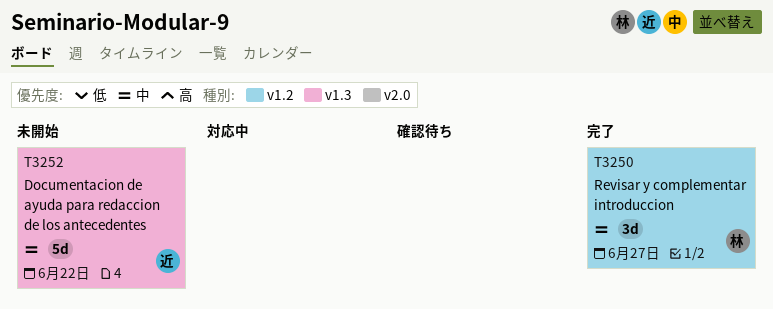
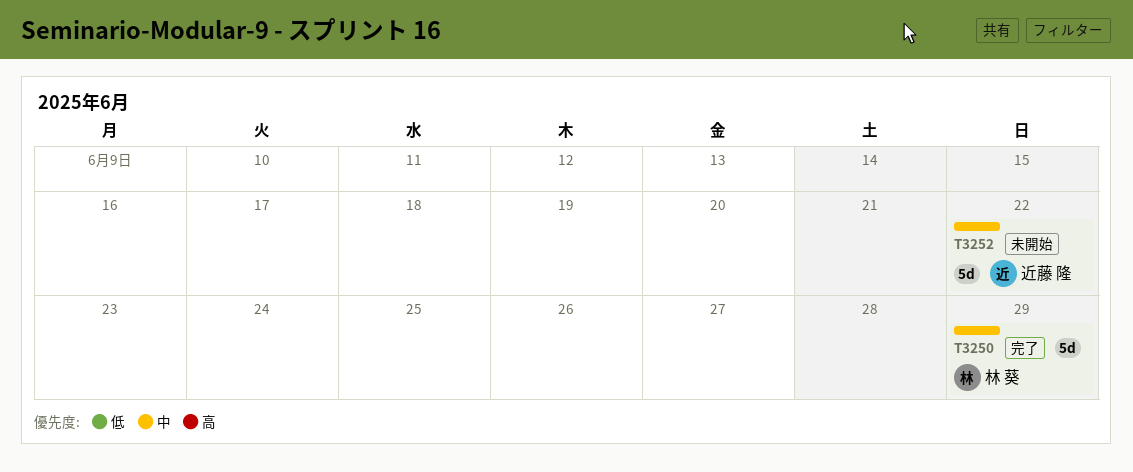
T3250, estimate: 3d -> 5d
T3250, due: Jun 27 -> Jun 29

